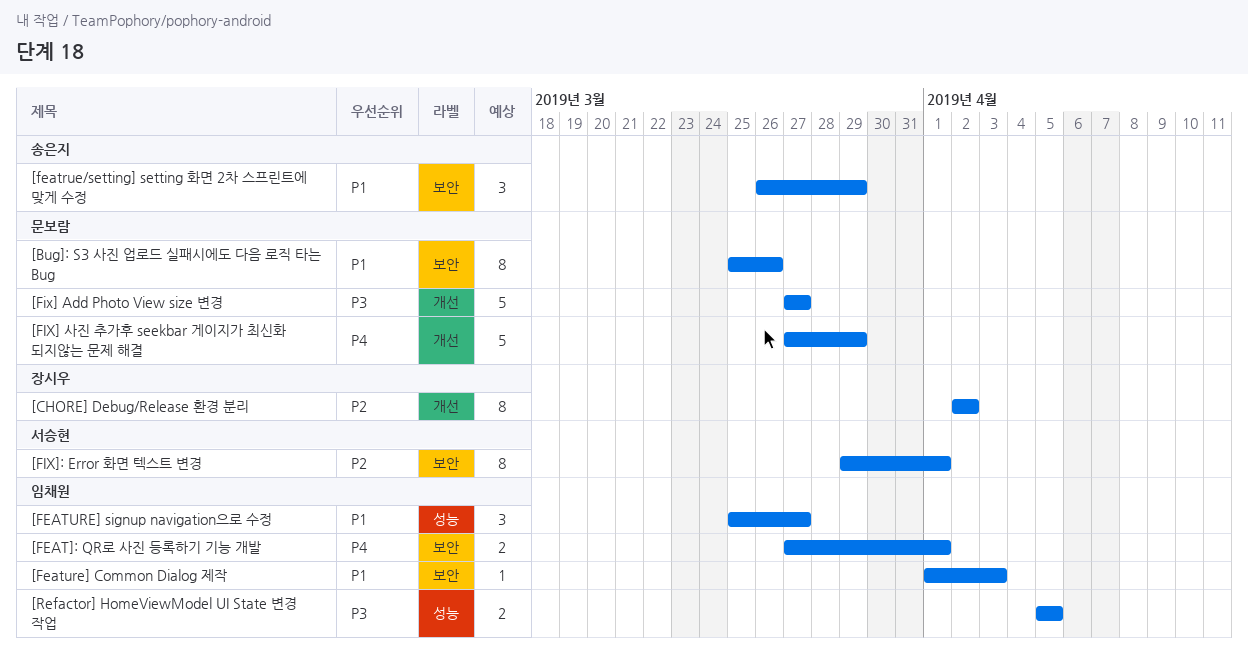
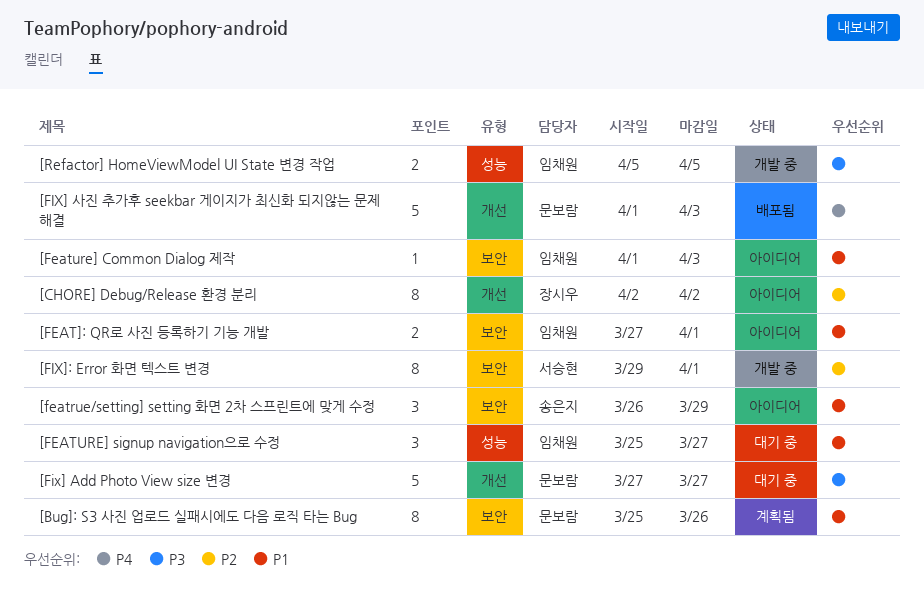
[FEAT]: QR로 사진 등록하기 기능 개발, priority: P4 -> P1
[FIX] 사진 추가후 seekbar 게이지가 최신화 되지않는 문제 해결, start: Mar 27 -> Apr 1
[FIX] 사진 추가후 seekbar 게이지가 최신화 되지않는 문제 해결, due: Mar 29 -> Apr 3

